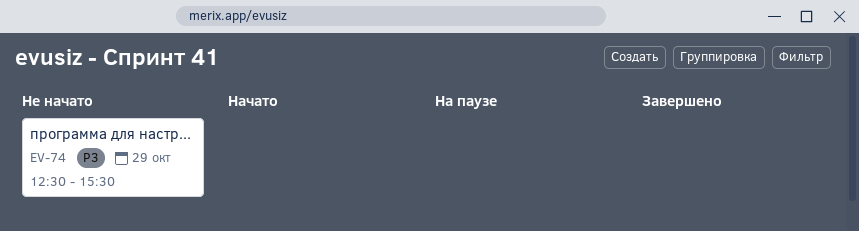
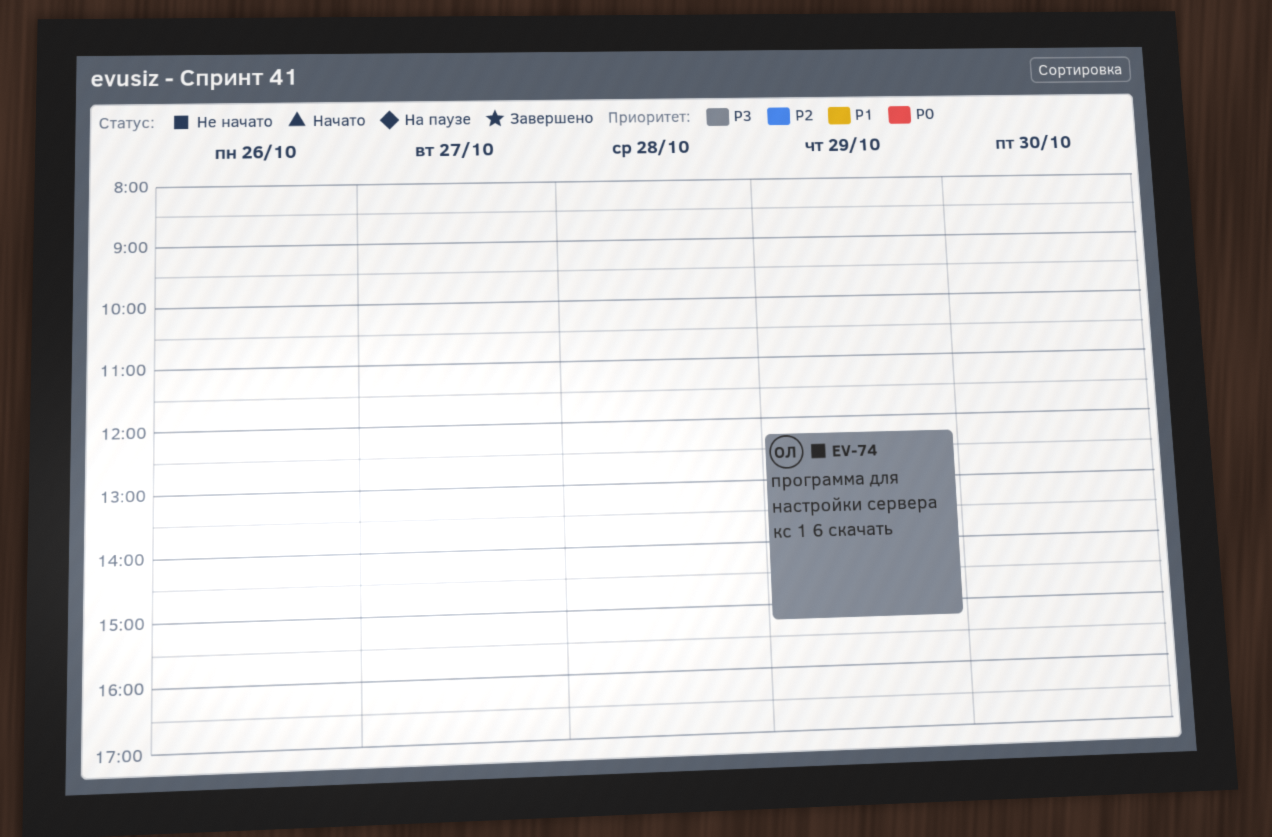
EV-74, begins: 12:30 -> 12:15
EV-74, ends: 15:30 -> 15:15

